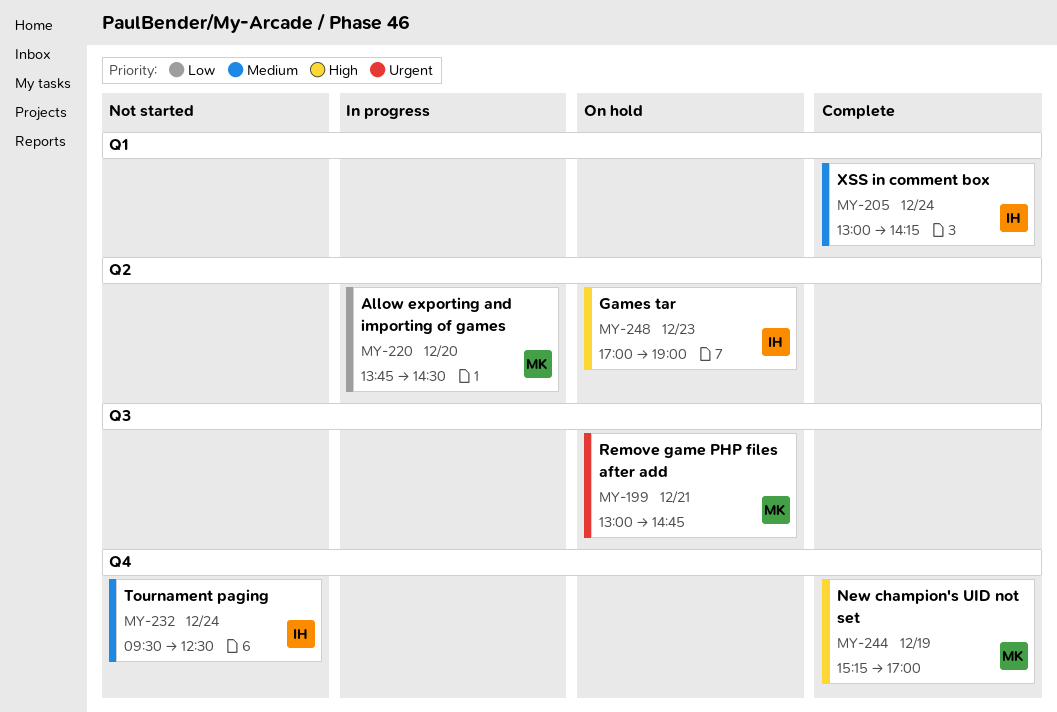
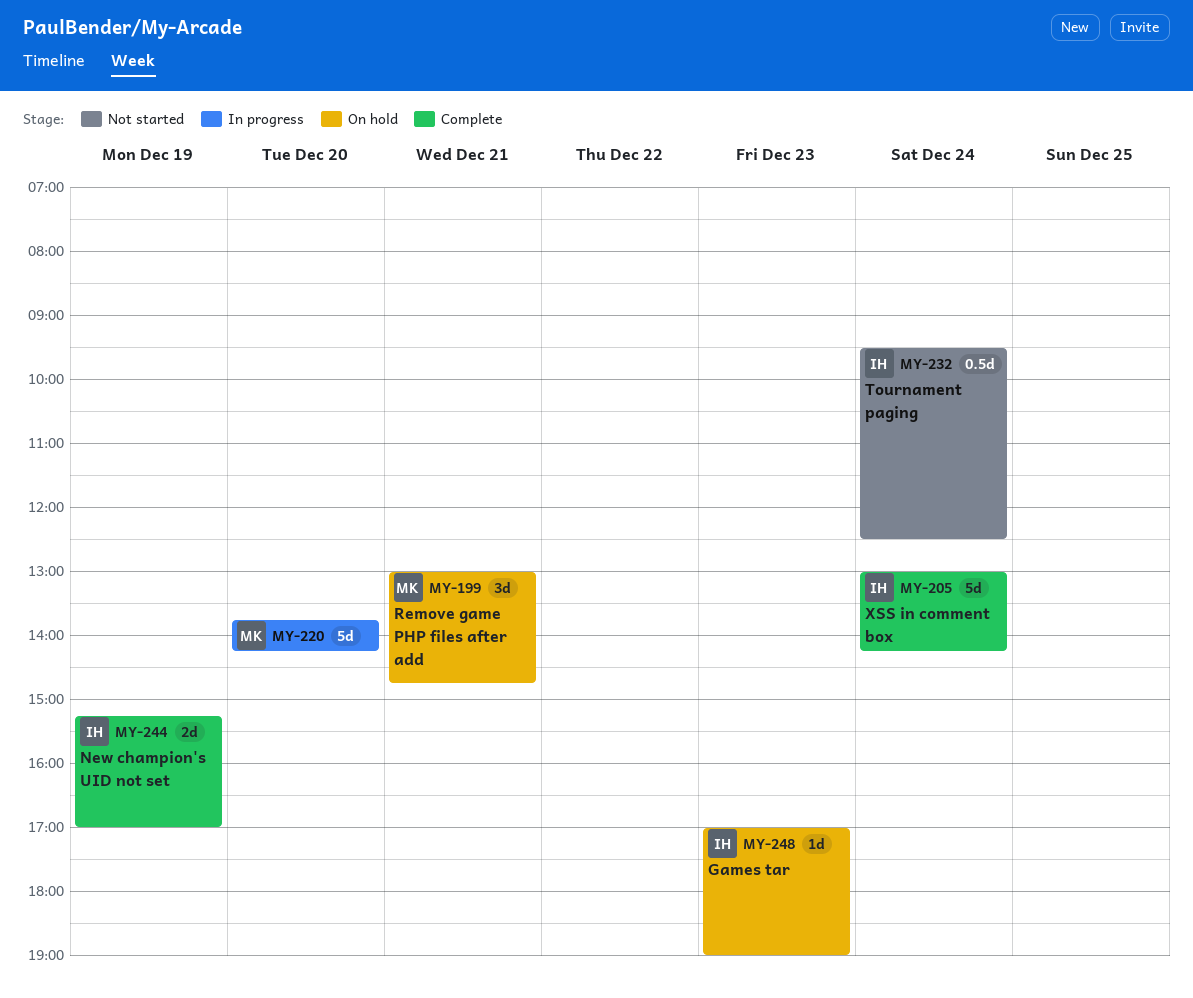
MY-220, ends: 14:30 -> 14:15
MY-244, owner: MK -> IH

